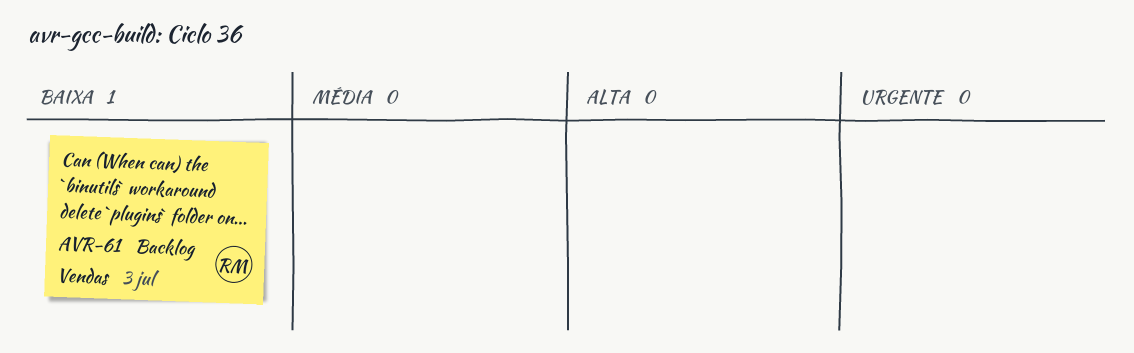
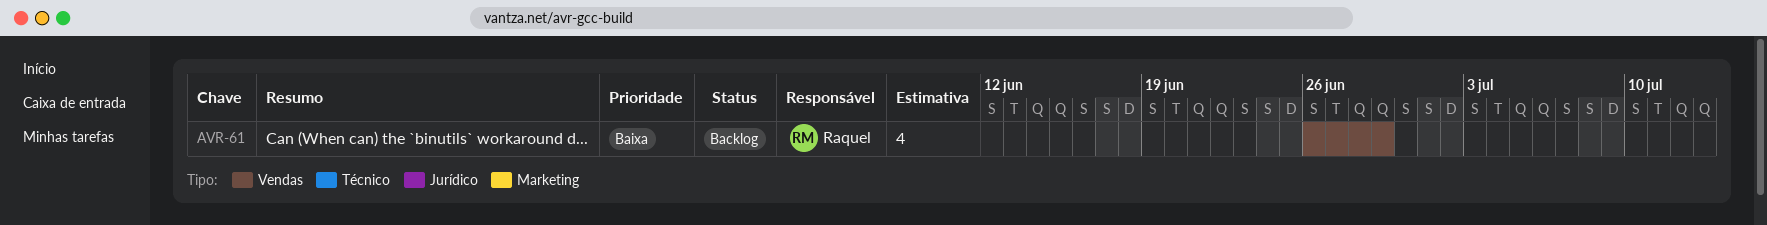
AVR-61, due: Jul 3 -> Jun 29

